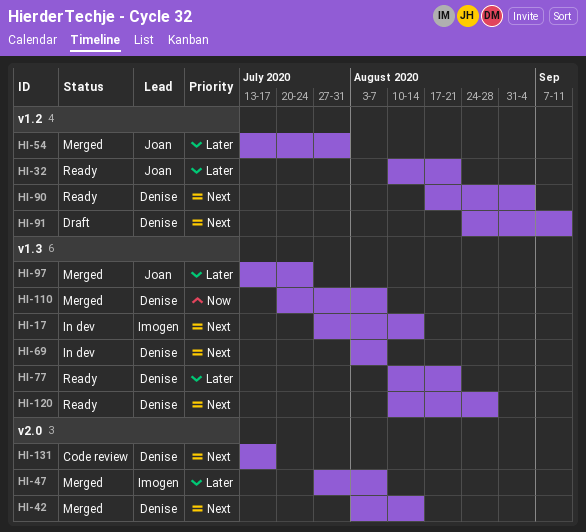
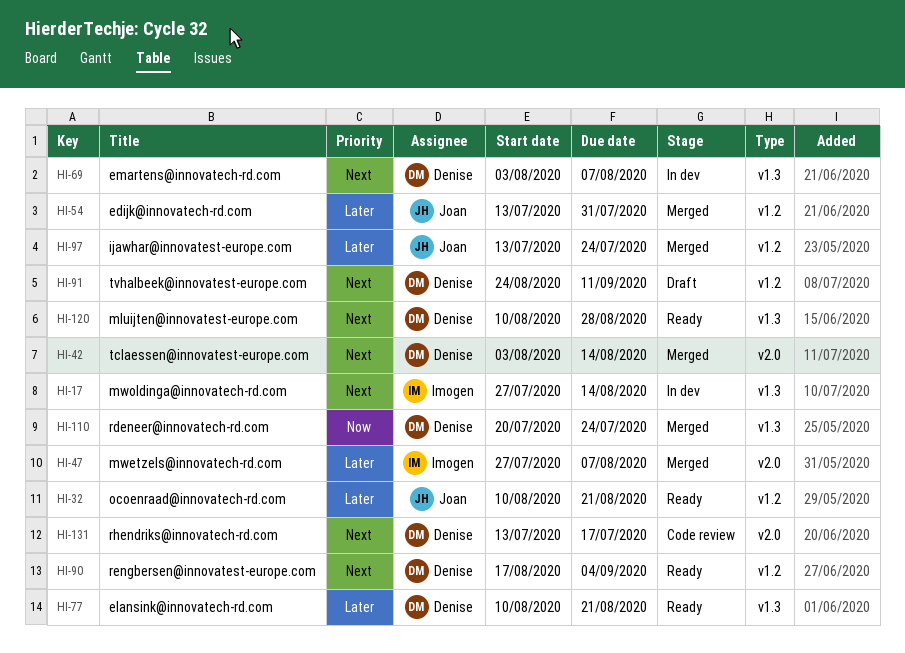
HI-97, label: v1.3 -> v1.2
HI-110, due: Aug 7 -> Jul 24

